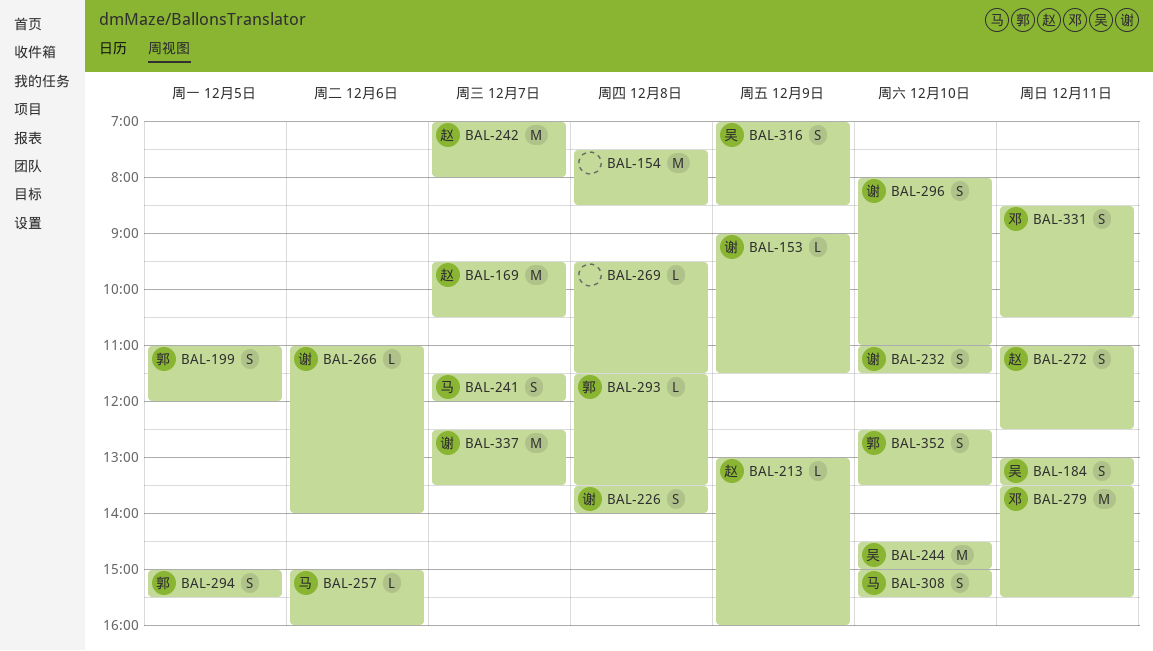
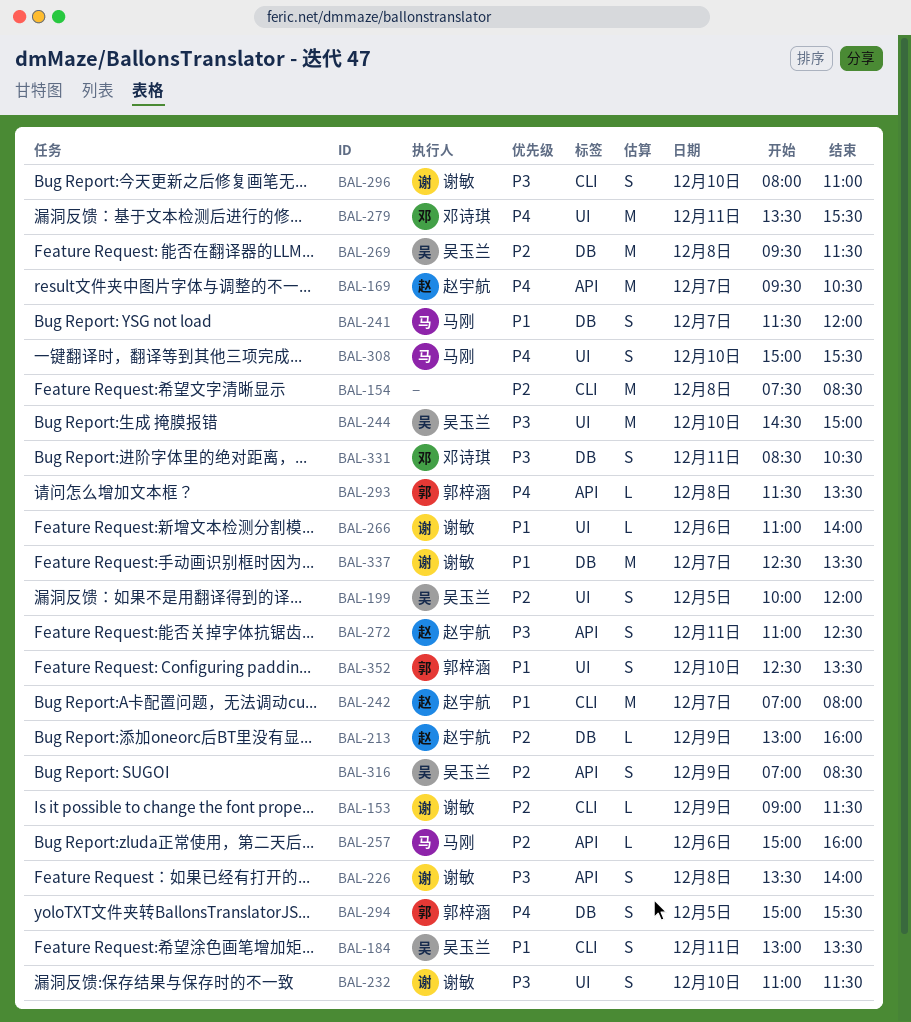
BAL-199, owner: 郭梓涵 -> 吴玉兰
BAL-199, begins: 11:00 -> 10:00
BAL-269, owner: none -> 吴玉兰
BAL-269, estimate: L -> M

